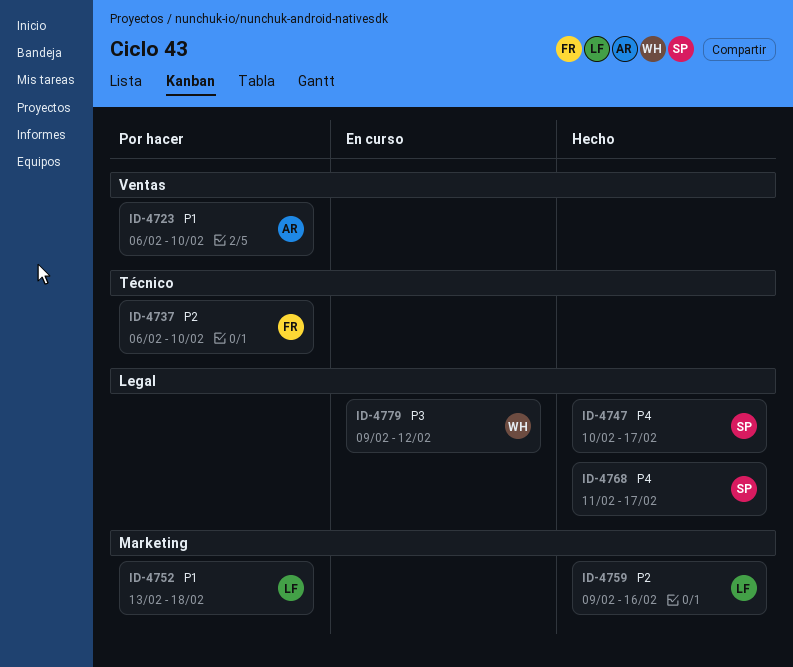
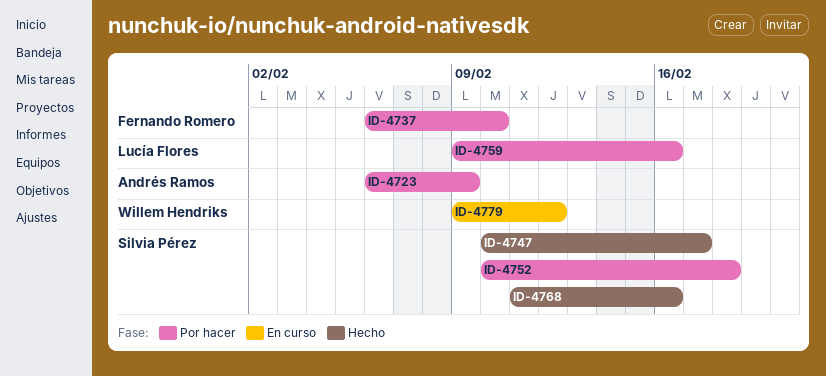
ID-4723, due: Feb 10 -> Feb 9
ID-4752, owner: Lucía Flores -> Silvia Pérez
ID-4752, start: Feb 13 -> Feb 10
ID-4759, status: Hecho -> Por hacer
ID-4768, due: Feb 17 -> Feb 16

